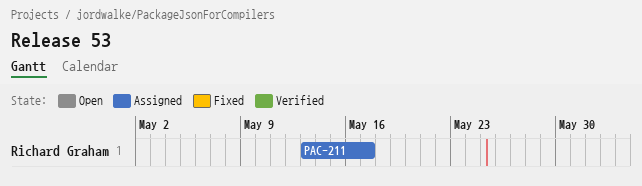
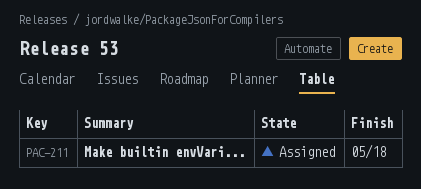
PAC-211, due: May 17 -> May 18

